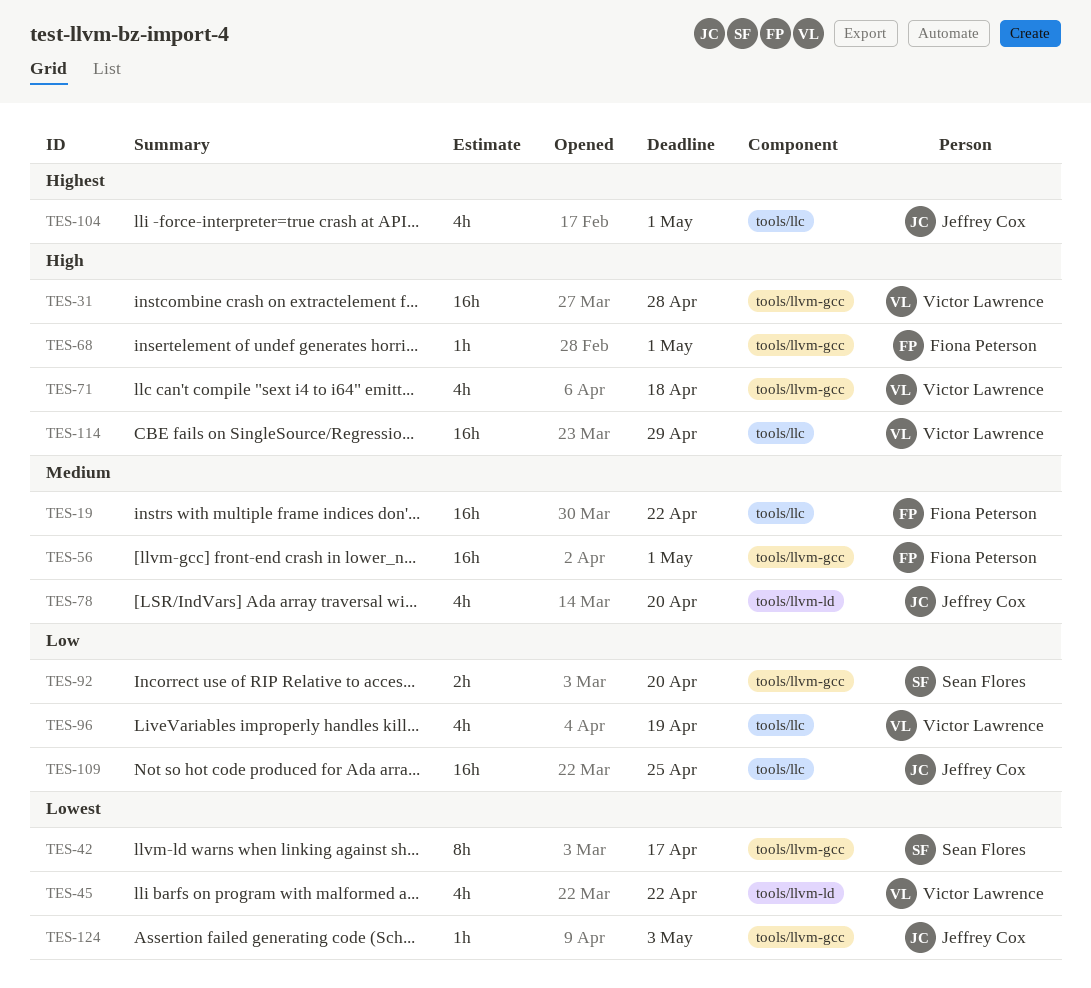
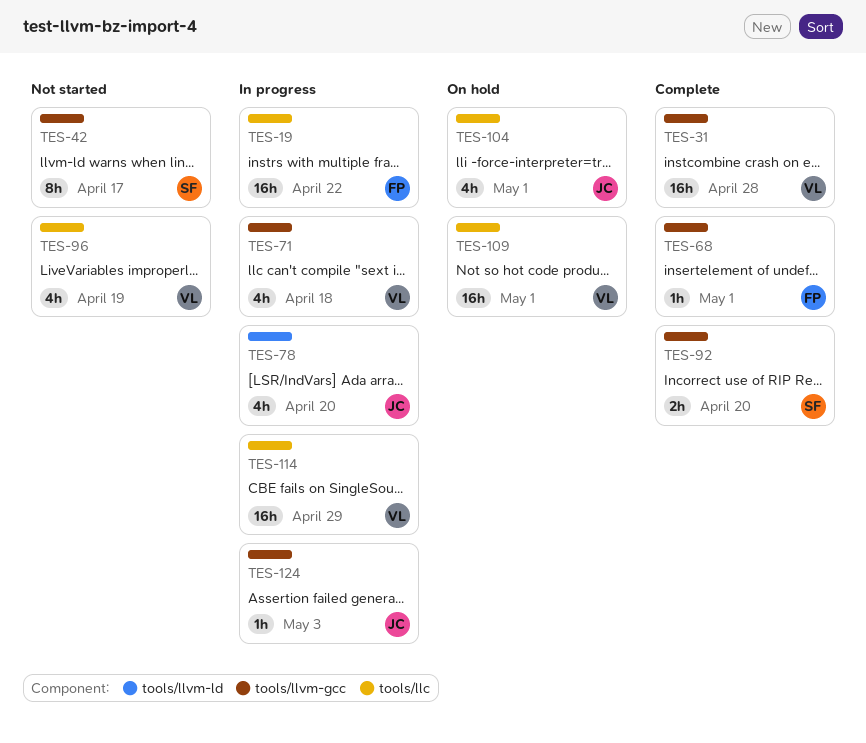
TES-45: present -> none
TES-56: present -> none
TES-109, owner: Jeffrey Cox -> Victor Lawrence
TES-109, due: Apr 25 -> May 1

